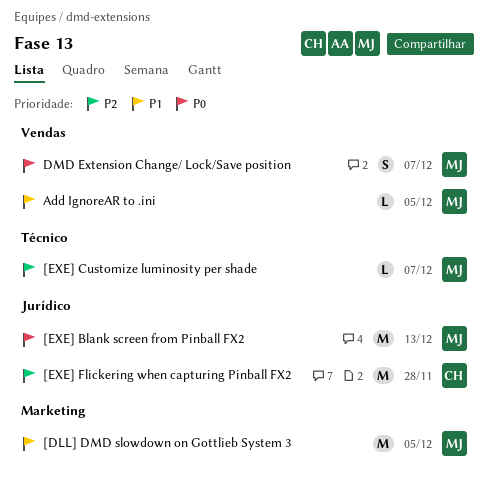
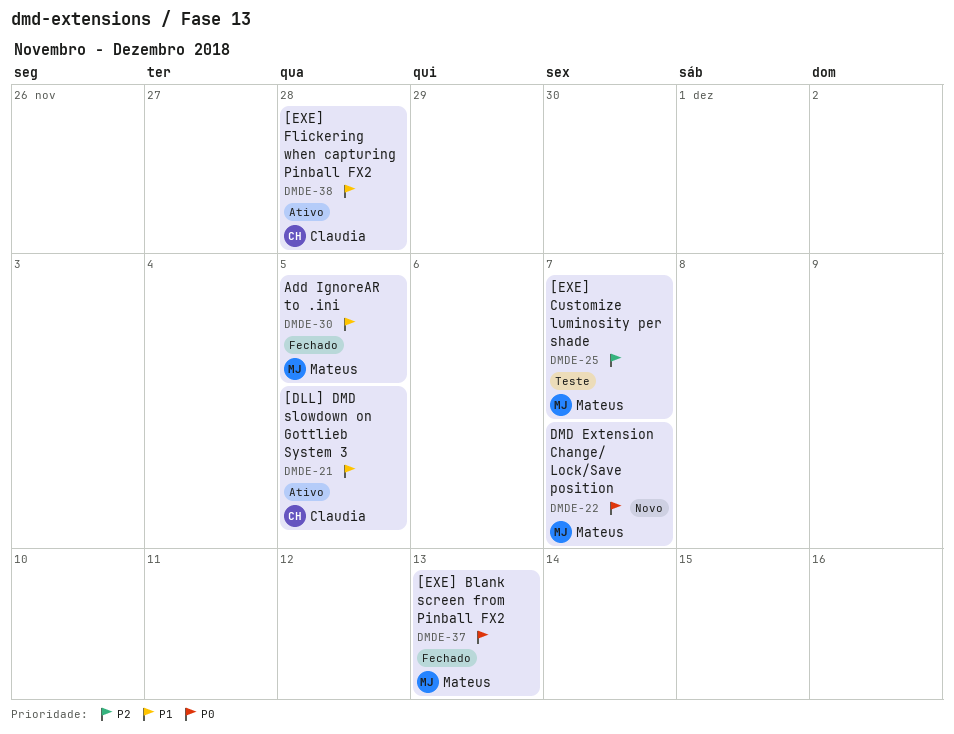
[DLL] DMD slowdown on Gottlieb System 3, owner: Mateus -> Claudia
[EXE] Flickering when capturing Pinball FX2, priority: P2 -> P1

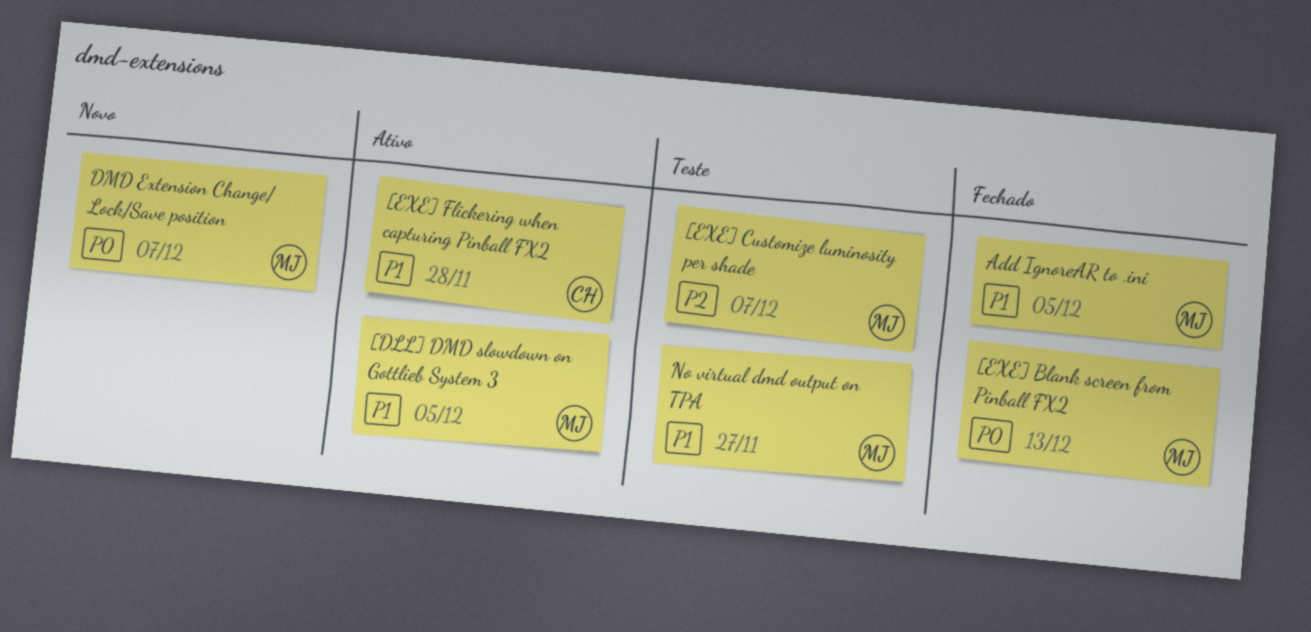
[DLL] DMD slowdown on Gottlieb System 3, owner: Claudia -> Mateus
No virtual dmd output on TPA: none -> present

